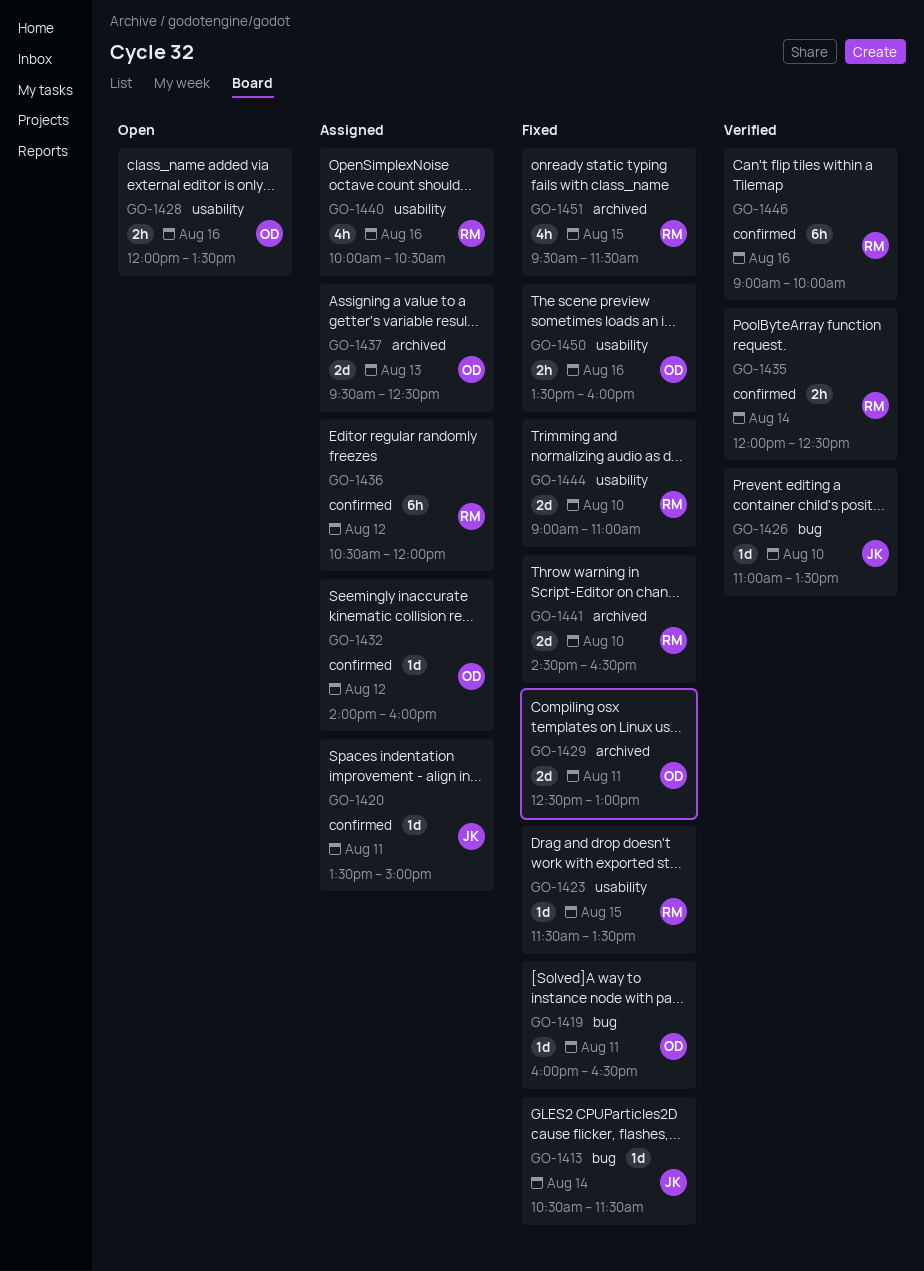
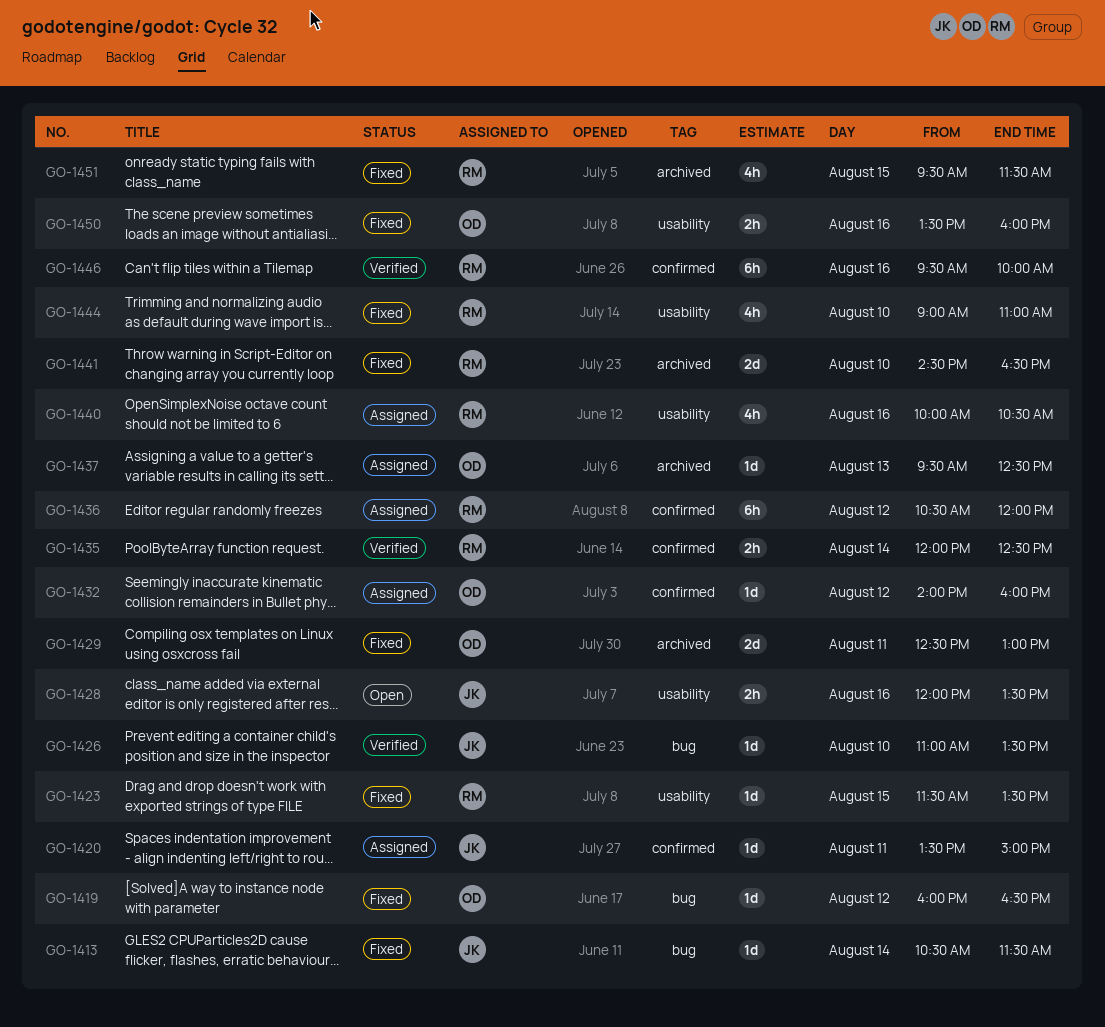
GO-1419, day: Aug 11 -> Aug 12
GO-1428, owner: OD -> JK
GO-1437, estimate: 2d -> 1d
GO-1444, estimate: 2d -> 4h
GO-1446, begins: 09:00 -> 09:30

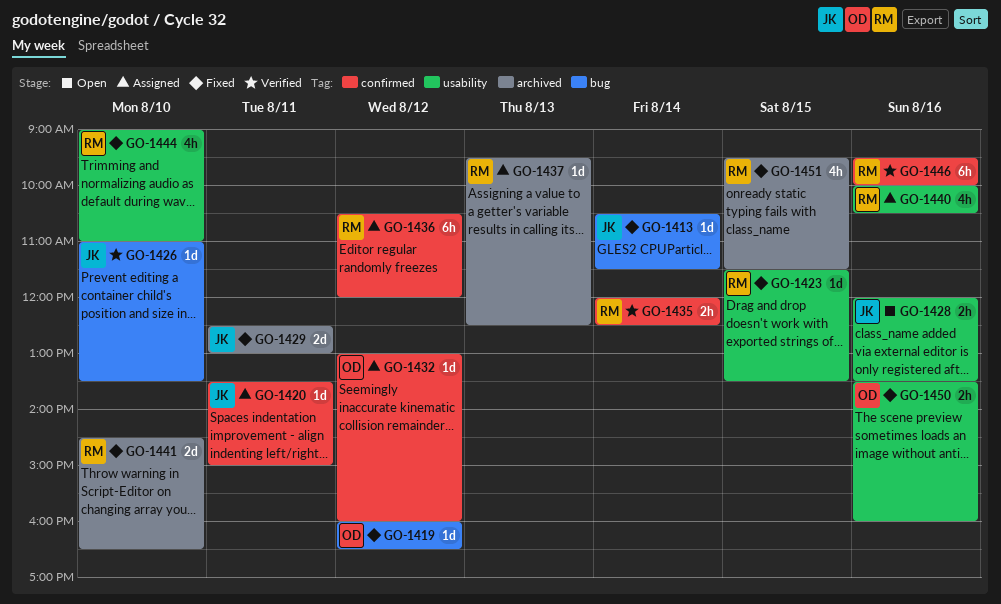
GO-1429, owner: OD -> JK
GO-1432, begins: 14:00 -> 13:00
GO-1437, owner: OD -> RM

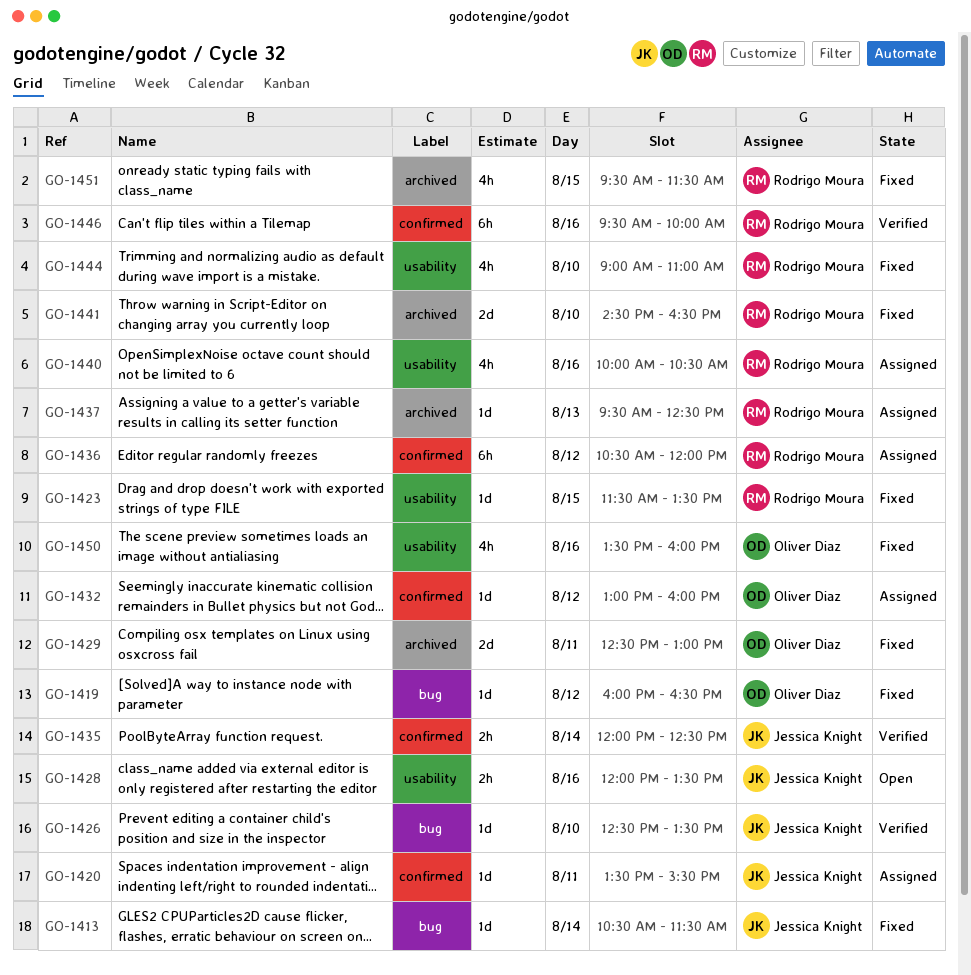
GO-1420, ends: 15:00 -> 15:30
GO-1426, begins: 11:00 -> 12:30
GO-1429, owner: Jessica Knight -> Oliver Diaz
GO-1435, owner: Rodrigo Moura -> Jessica Knight
GO-1450, estimate: 2h -> 4h

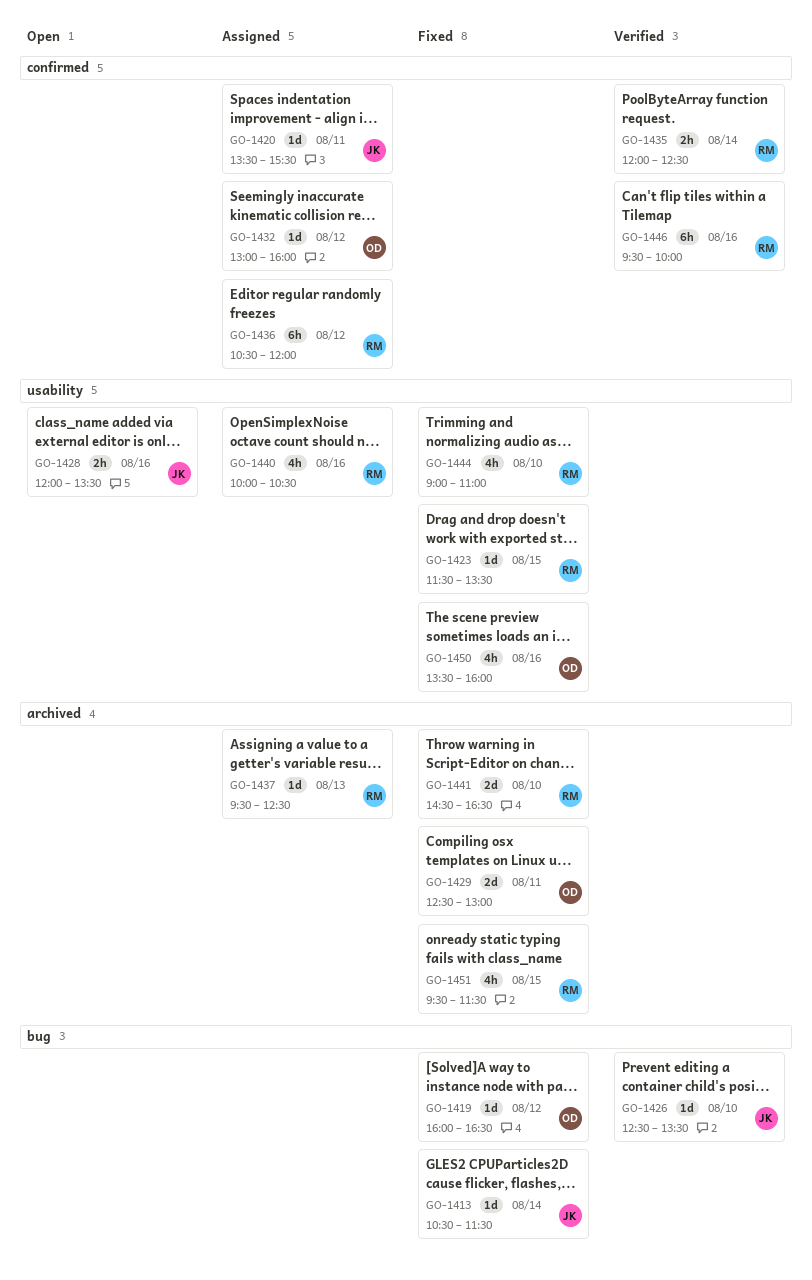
GO-1435, owner: Jessica Knight -> Rodrigo Moura

